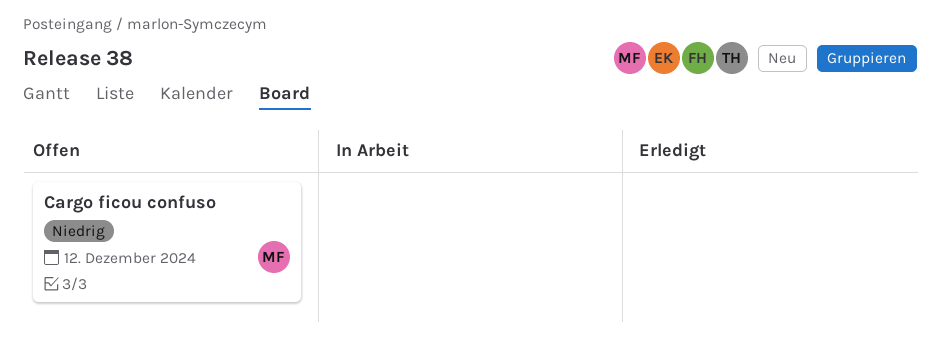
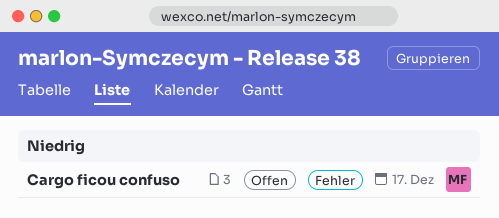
Cargo ficou confuso, due: Dec 12 -> Dec 17

